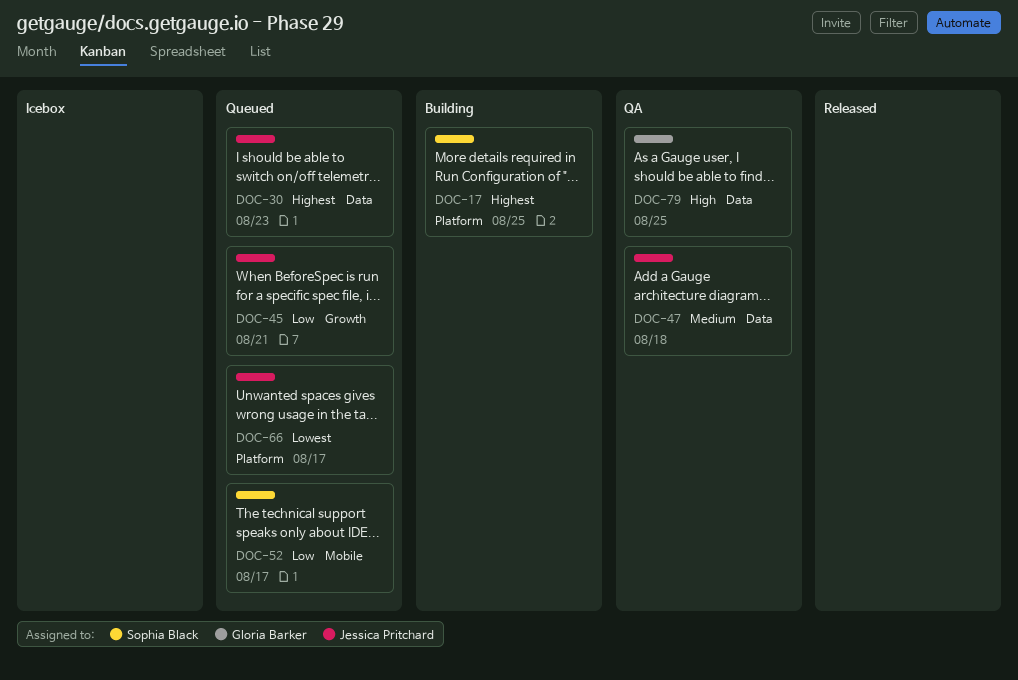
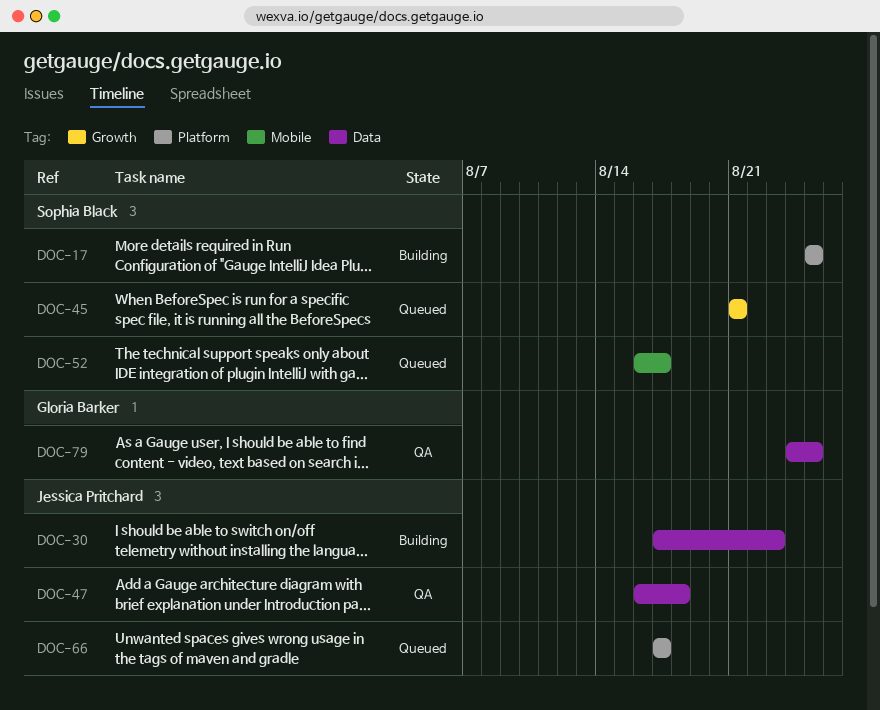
DOC-30, status: Queued -> Building
DOC-45, owner: Jessica Pritchard -> Sophia Black

